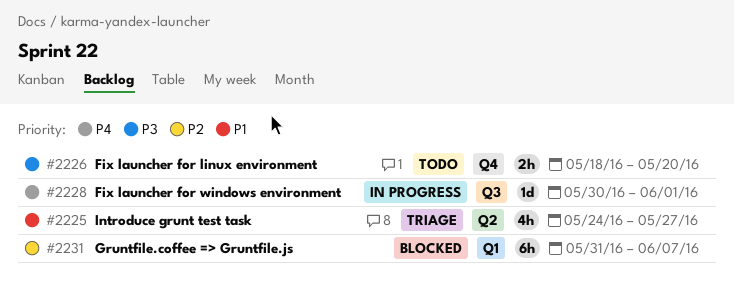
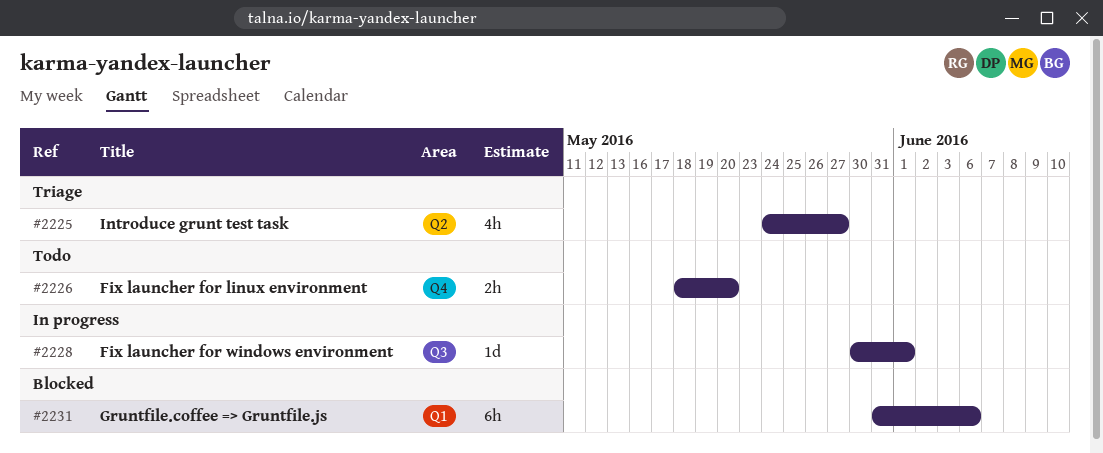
#2231, due: Jun 7 -> Jun 6

